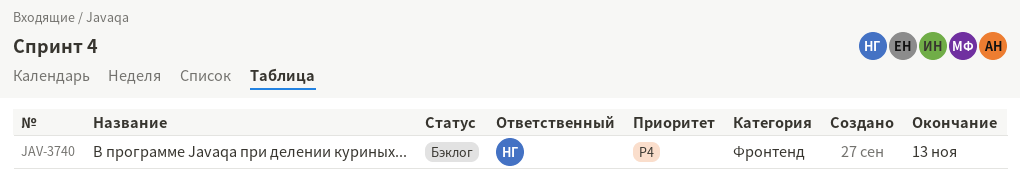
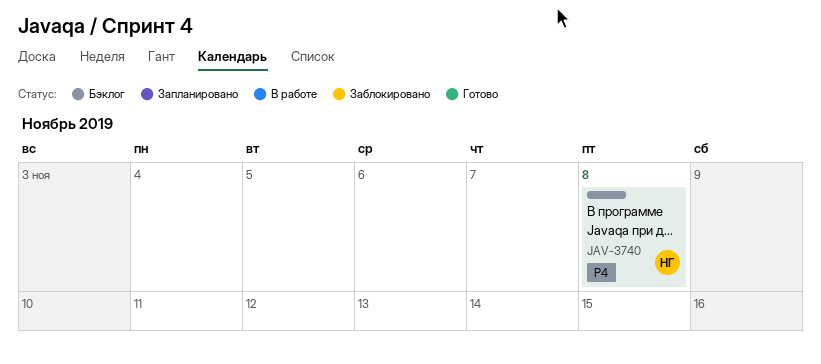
JAV-3740, due: Nov 13 -> Nov 8

